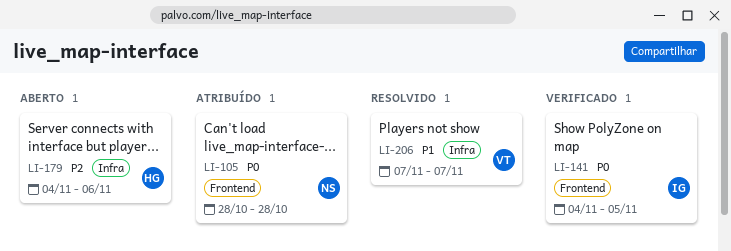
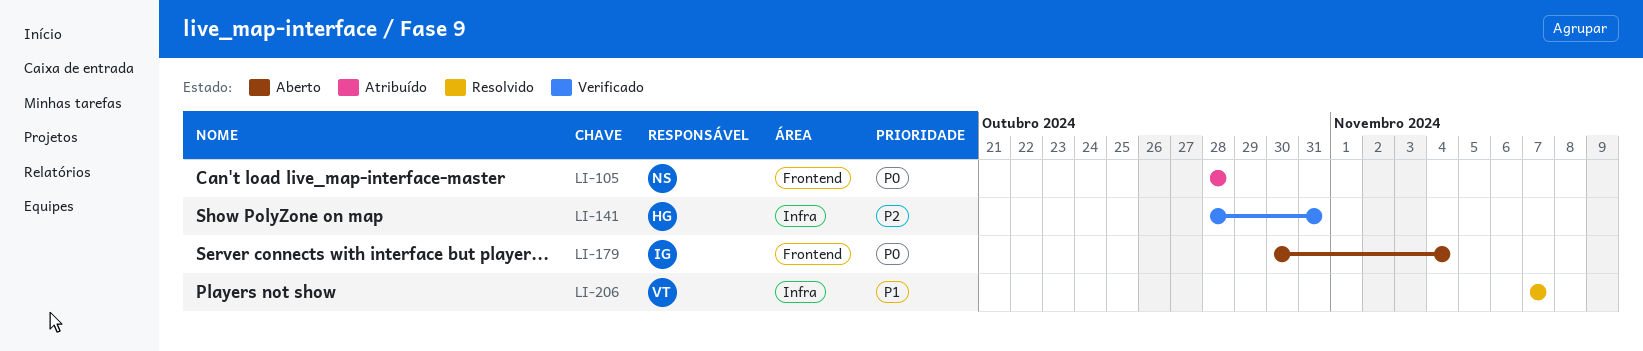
LI-141, owner: IG -> HG
LI-141, priority: P0 -> P2
LI-141, label: Frontend -> Infra
LI-141, start: Nov 4 -> Oct 28
LI-141, due: Nov 5 -> Oct 31
LI-179, owner: HG -> IG
LI-179, priority: P2 -> P0
LI-179, label: Infra -> Frontend
LI-179, start: Nov 4 -> Oct 30
LI-179, due: Nov 6 -> Nov 4

